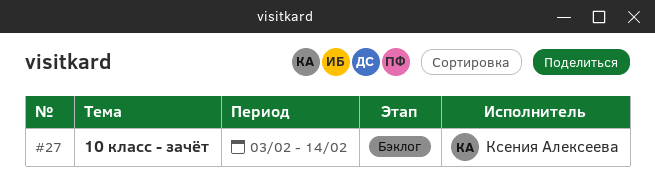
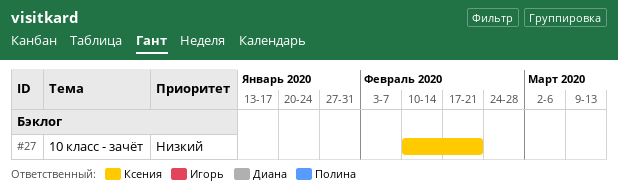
#27, start: Feb 3 -> Feb 10
#27, due: Feb 14 -> Feb 21

